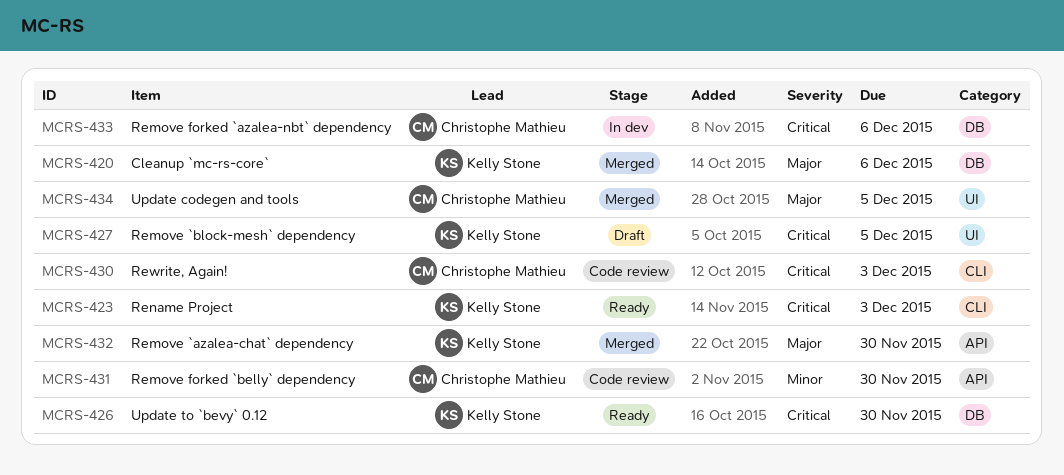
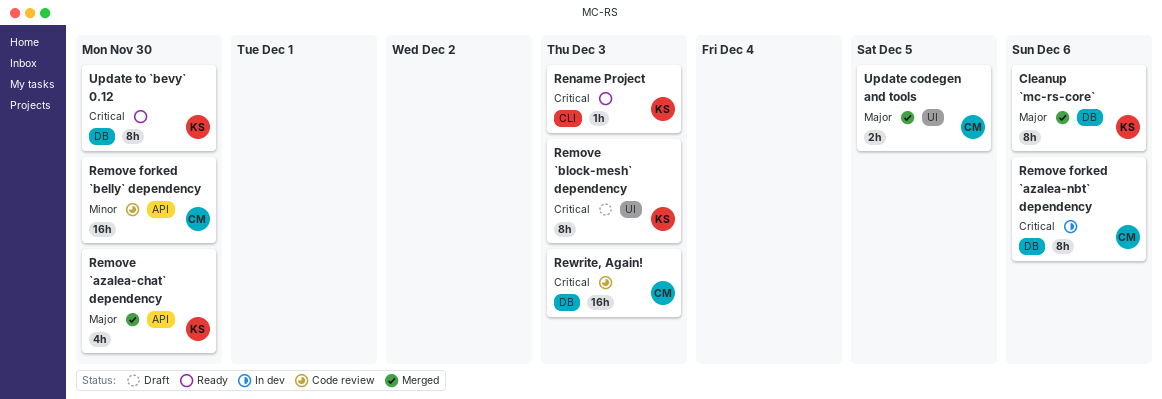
Remove `block-mesh` dependency, due: Dec 5 -> Dec 3
Rewrite, Again!, label: CLI -> DB

